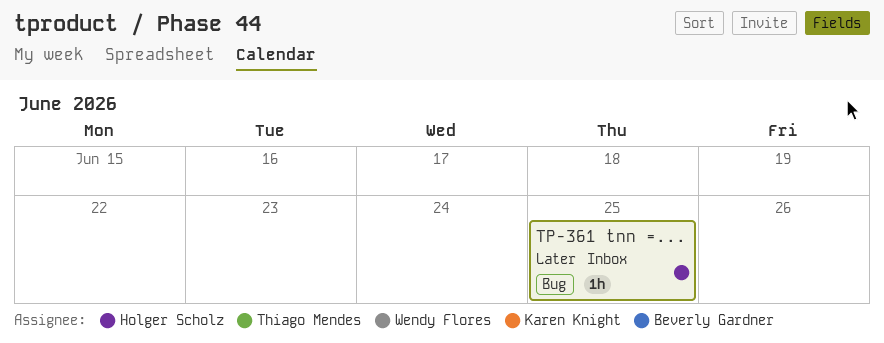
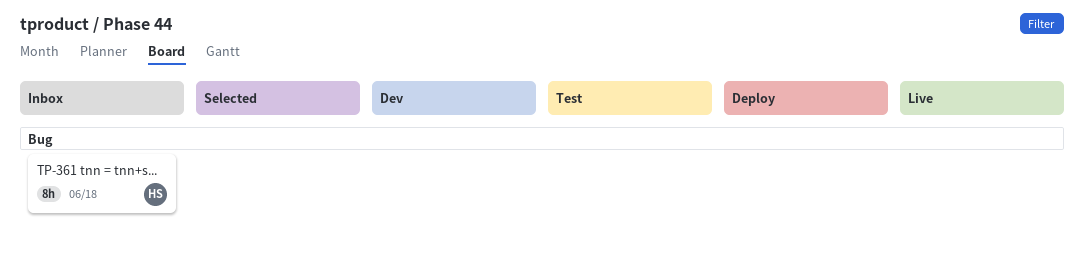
TP-361, estimate: 1h -> 8h
TP-361, due: Jun 25 -> Jun 18

